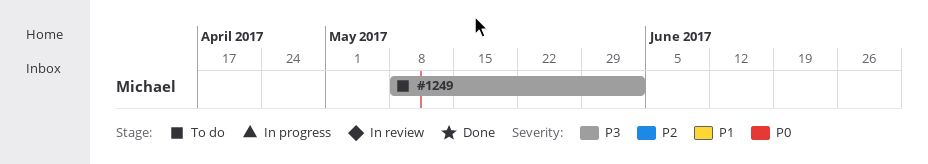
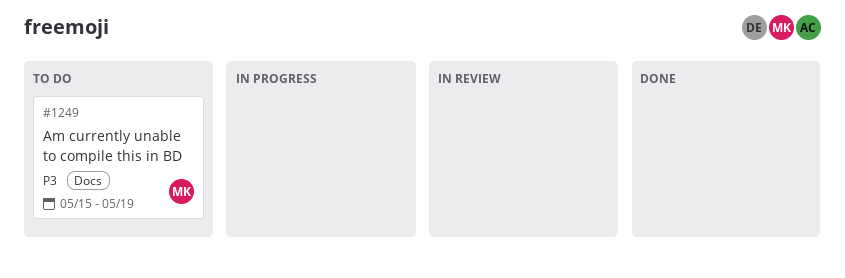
#1249, start: May 8 -> May 15
#1249, due: Jun 2 -> May 19

